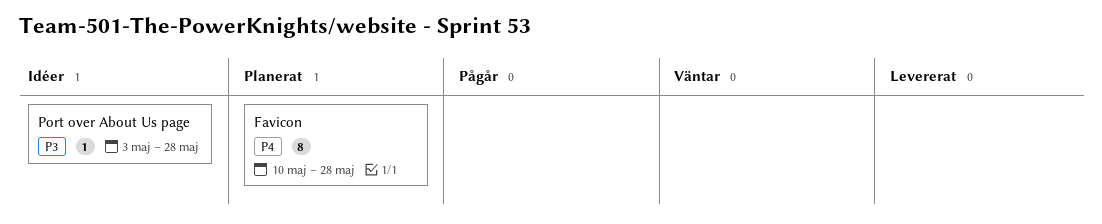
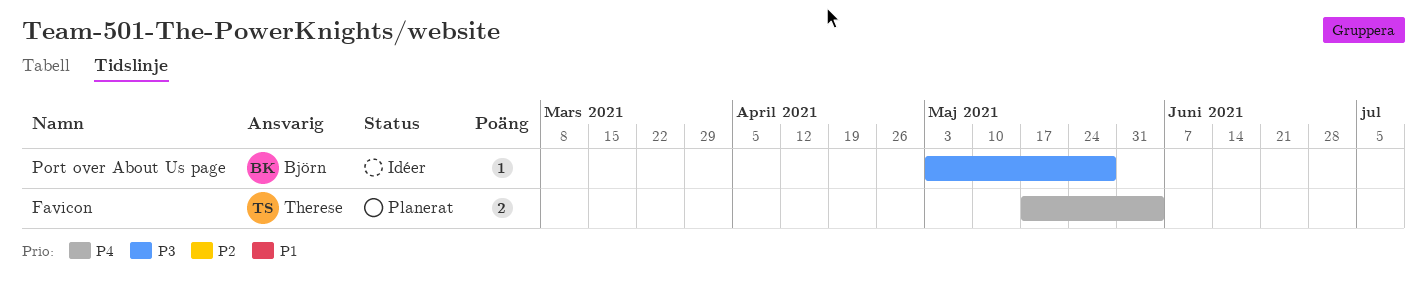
Favicon, estimate: 8 -> 2
Favicon, start: May 10 -> May 17
Favicon, due: May 28 -> Jun 4

